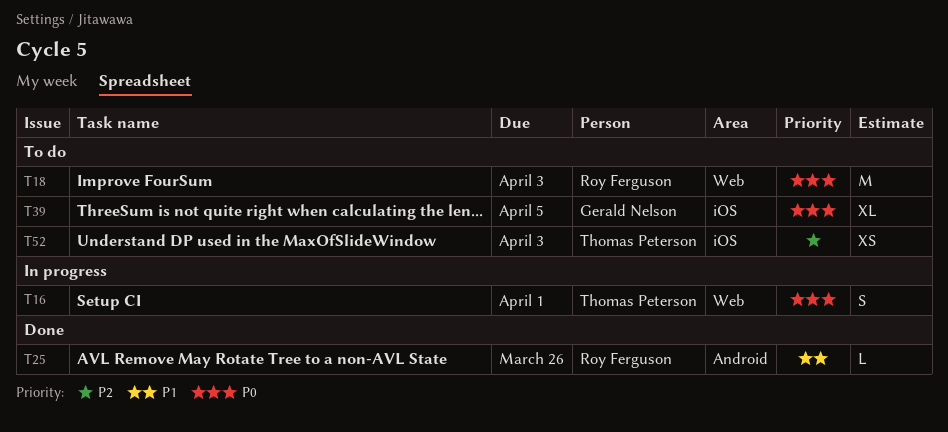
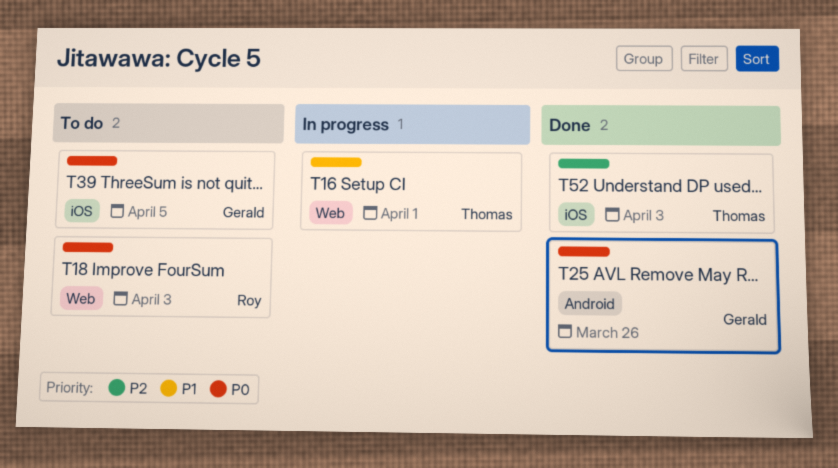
T16, priority: P0 -> P1
T25, owner: Roy Ferguson -> Gerald Nelson
T25, priority: P1 -> P0
T52, status: To do -> Done

